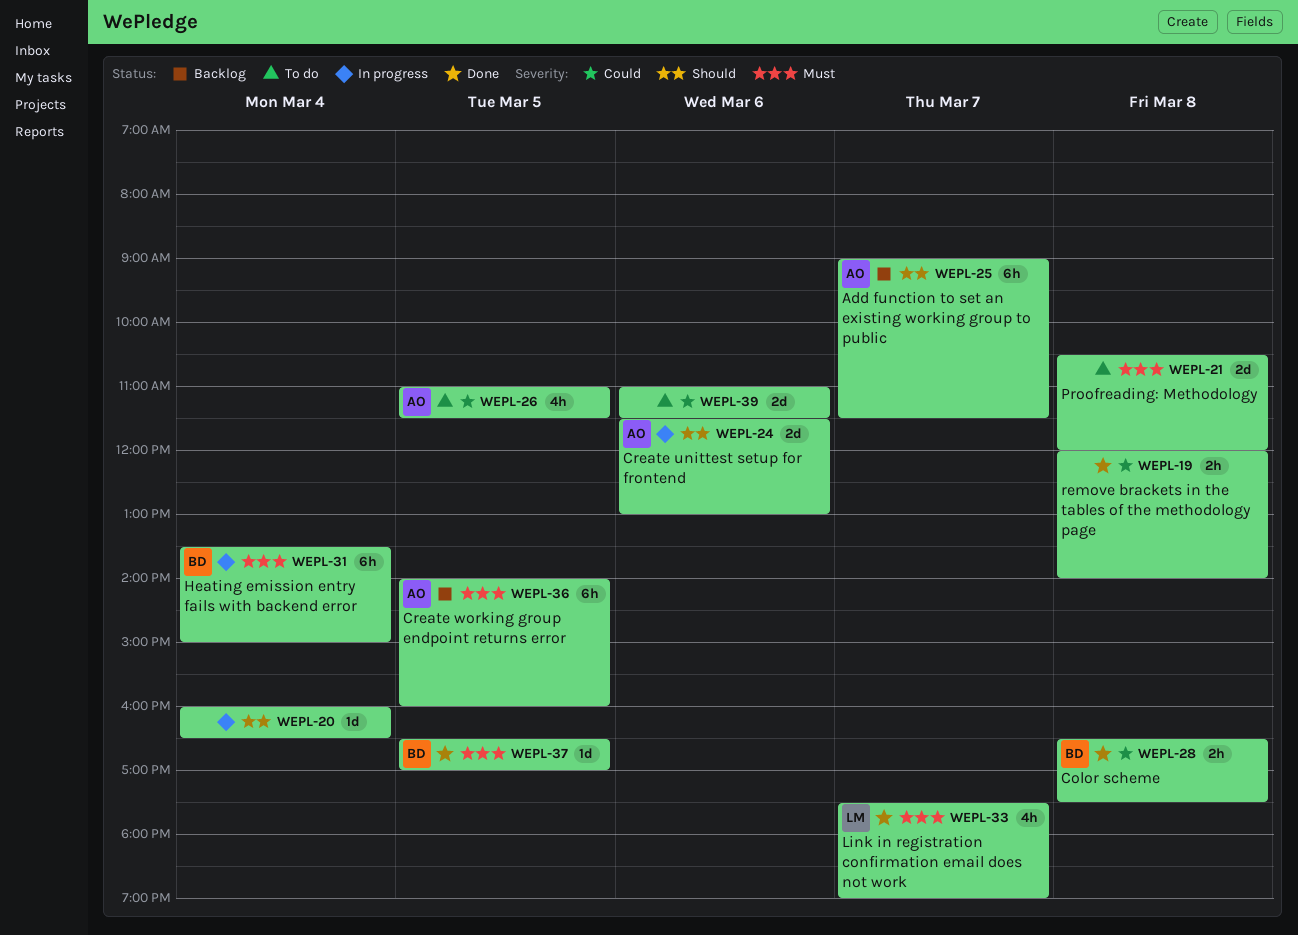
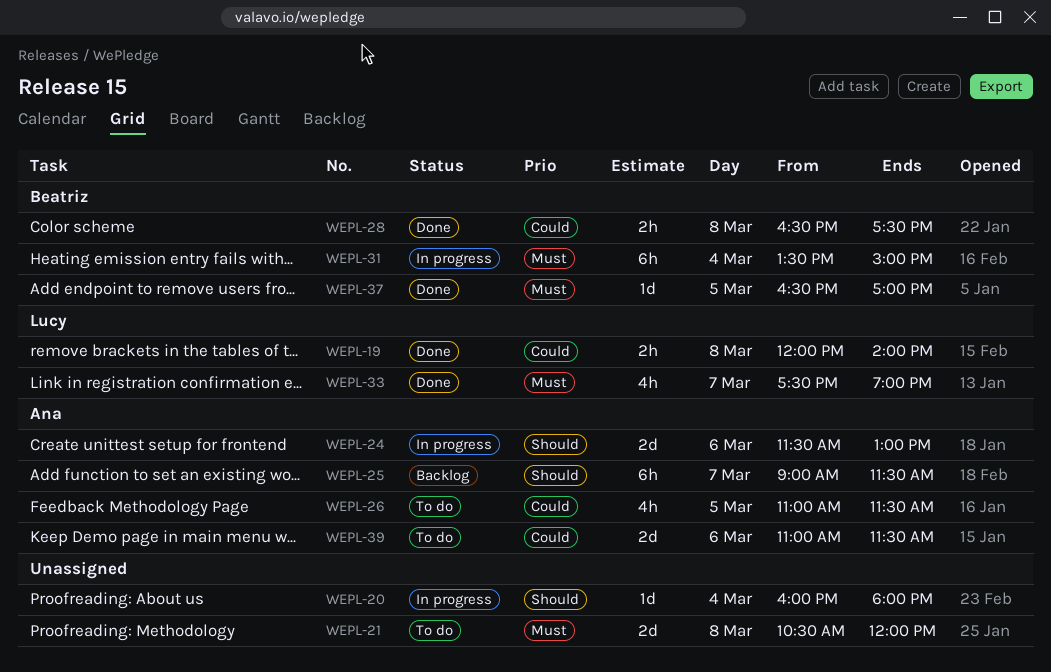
WEPL-19, owner: none -> Lucy
WEPL-20, ends: 16:30 -> 18:00
WEPL-36: present -> none
WEPL-39, owner: none -> Ana

